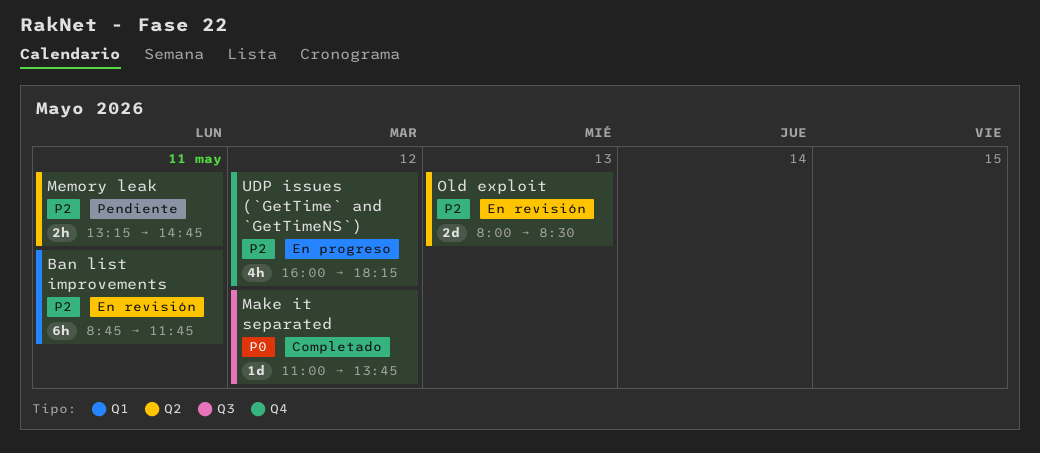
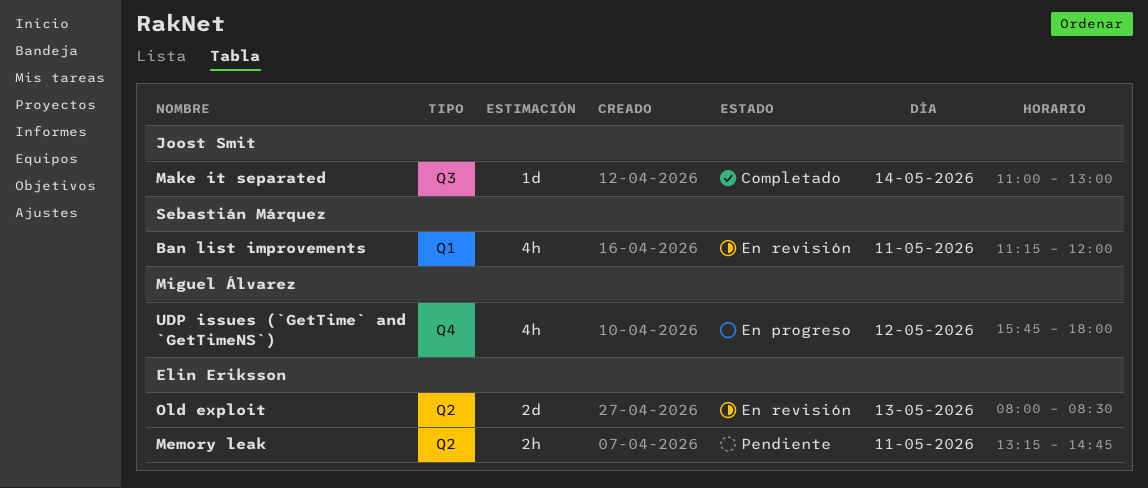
Ban list improvements, estimate: 6h -> 4h
Ban list improvements, begins: 08:45 -> 11:15
Ban list improvements, ends: 11:45 -> 12:00
Make it separated, day: May 12 -> May 14
Make it separated, ends: 13:45 -> 13:00
UDP issues (`GetTime` and `GetTimeNS`), begins: 16:00 -> 15:45
UDP issues (`GetTime` and `GetTimeNS`), ends: 18:15 -> 18:00

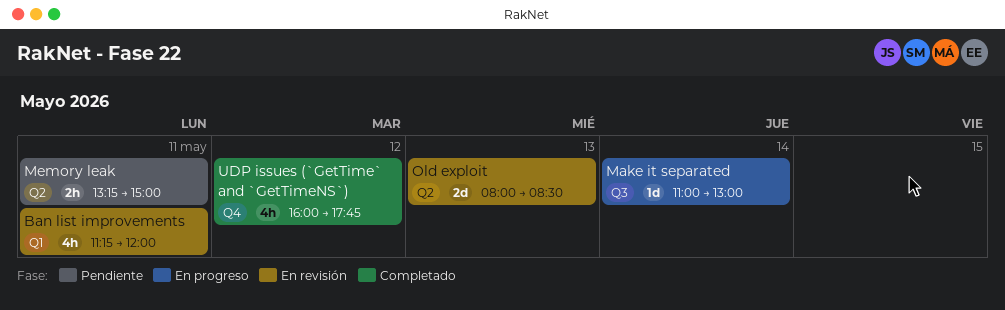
Make it separated, status: Completado -> En progreso
Memory leak, ends: 14:45 -> 15:00
UDP issues (`GetTime` and `GetTimeNS`), status: En progreso -> Completado
UDP issues (`GetTime` and `GetTimeNS`), begins: 15:45 -> 16:00
UDP issues (`GetTime` and `GetTimeNS`), ends: 18:00 -> 17:45

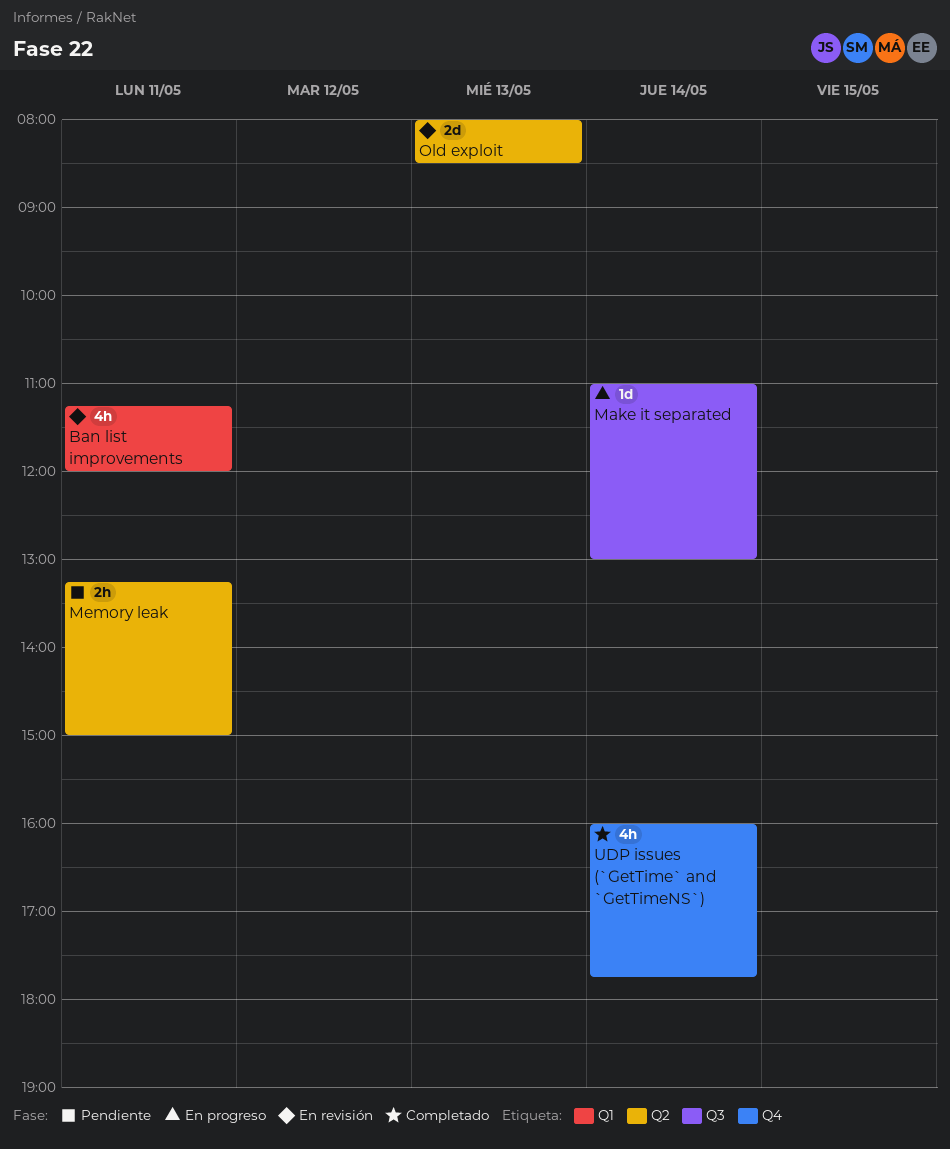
UDP issues (`GetTime` and `GetTimeNS`), day: May 12 -> May 14

